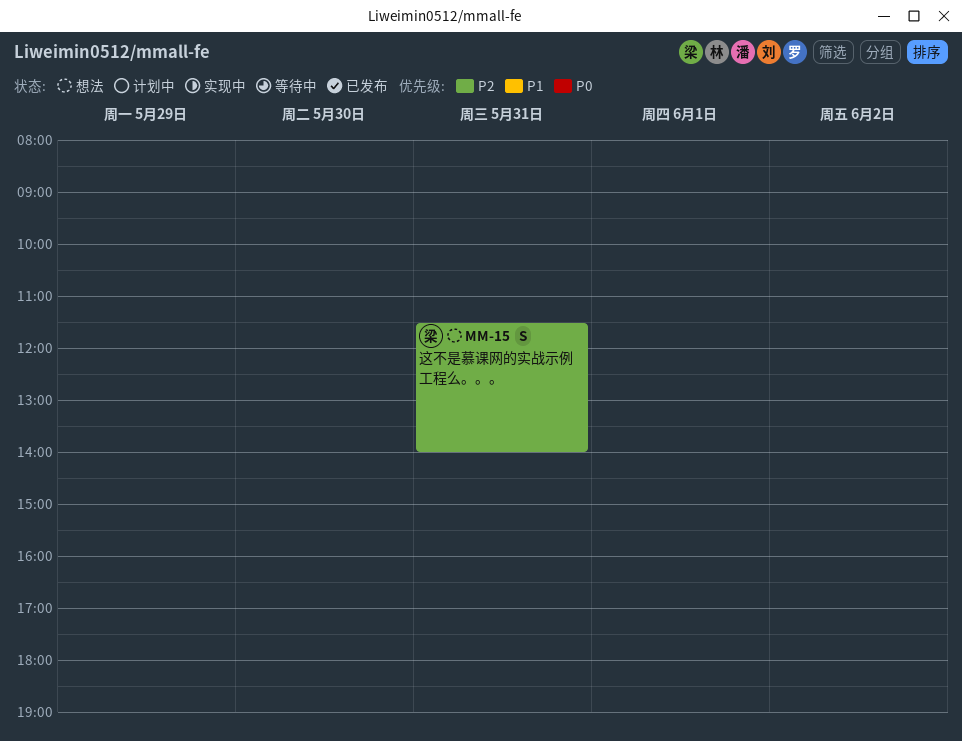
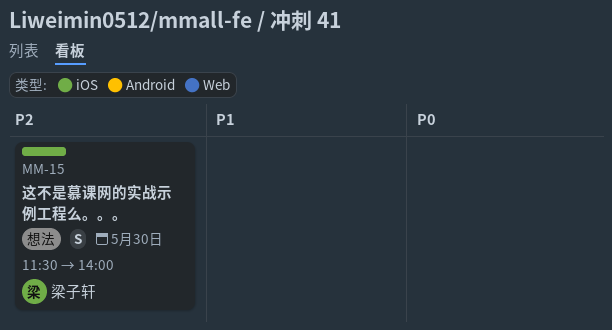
MM-15, day: May 31 -> May 30

